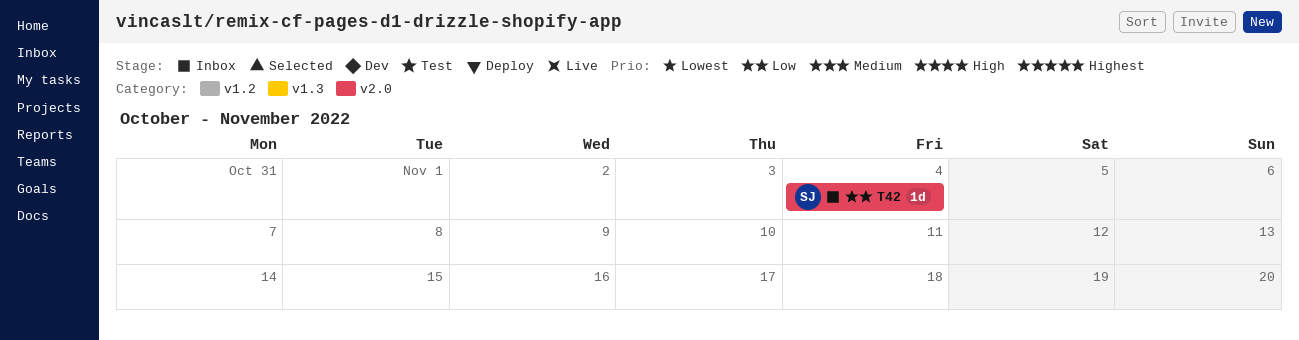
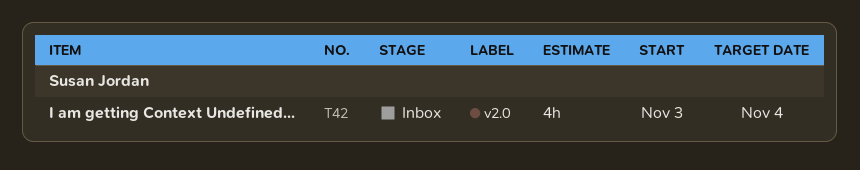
T42, estimate: 1d -> 4h
T42, start: Nov 4 -> Nov 3

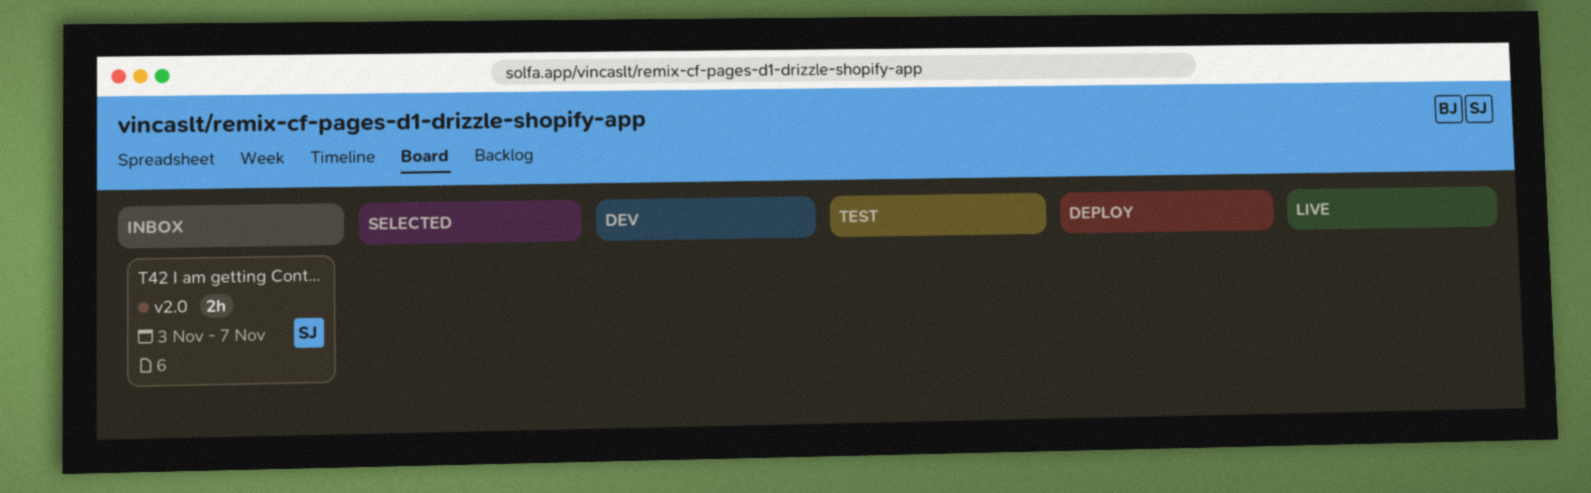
T42, estimate: 4h -> 2h
T42, due: Nov 4 -> Nov 7

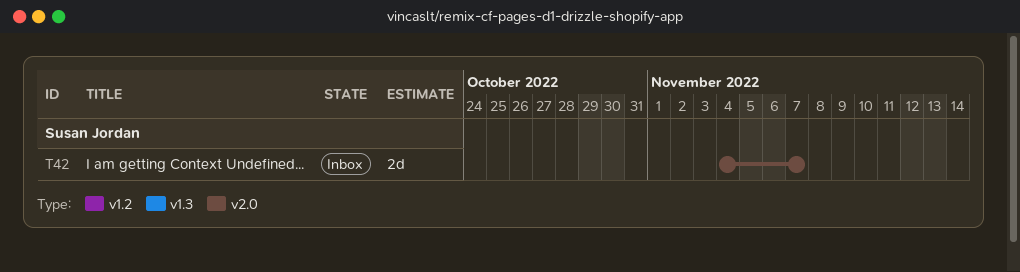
T42, estimate: 2h -> 2d
T42, start: Nov 3 -> Nov 4

